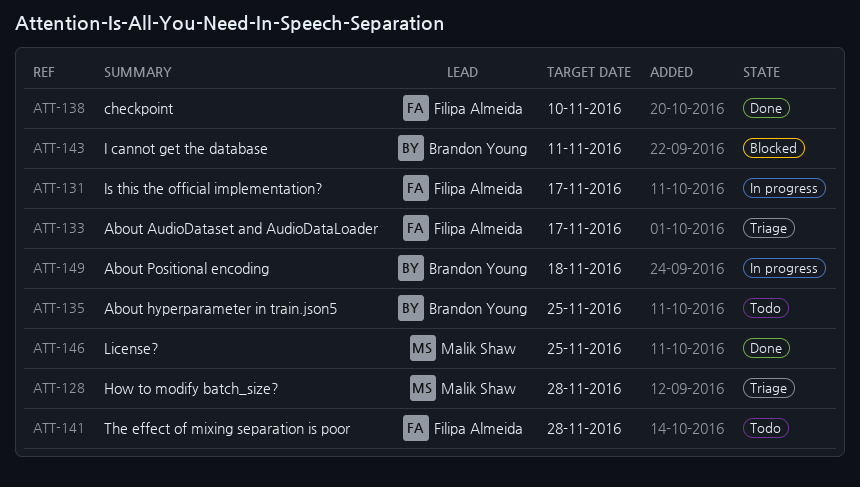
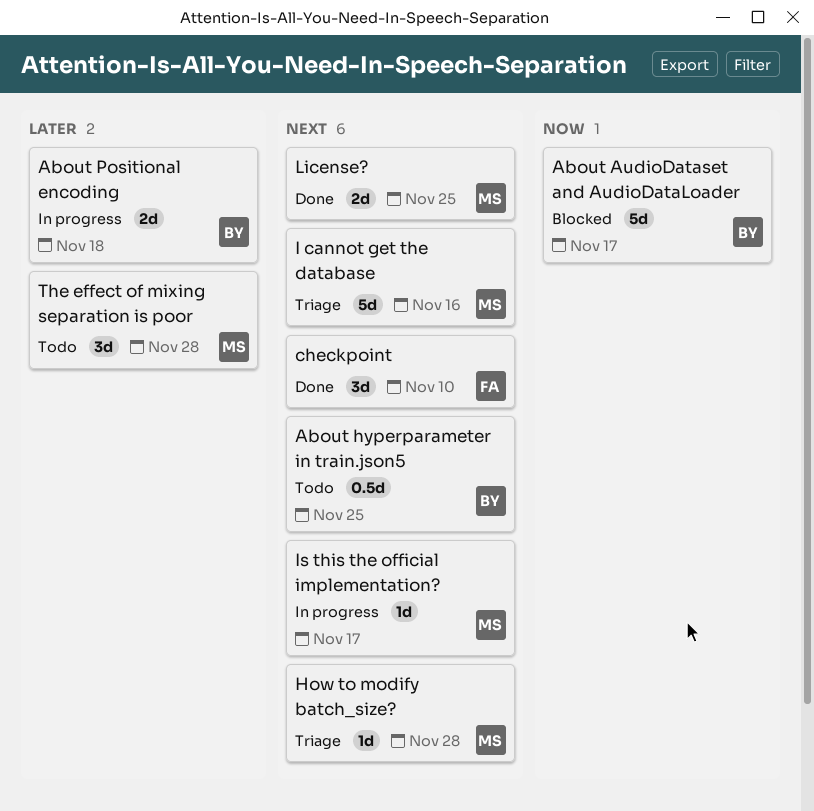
About AudioDataset and AudioDataLoader, status: Triage -> Blocked
About AudioDataset and AudioDataLoader, owner: Filipa Almeida -> Brandon Young
I cannot get the database, status: Blocked -> Triage
I cannot get the database, owner: Brandon Young -> Malik Shaw
I cannot get the database, due: Nov 11 -> Nov 16
Is this the official implementation?, owner: Filipa Almeida -> Malik Shaw
The effect of mixing separation is poor, owner: Filipa Almeida -> Malik Shaw

